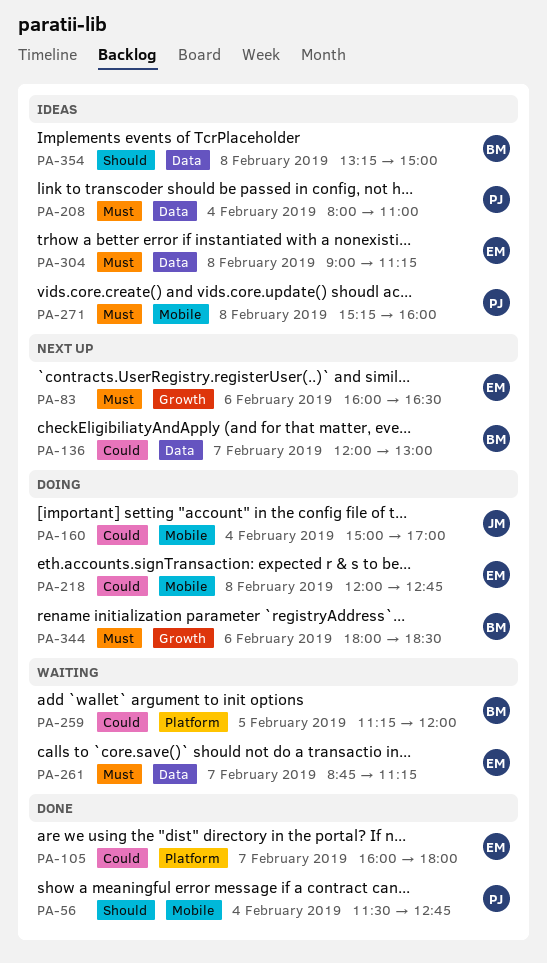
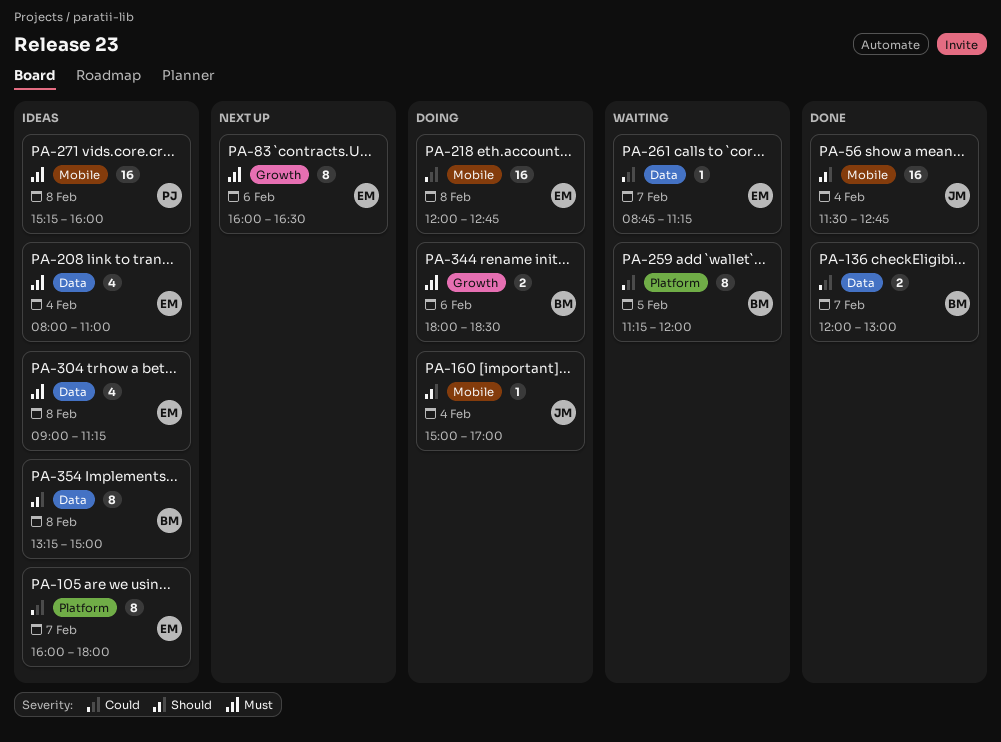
PA-56, owner: PJ -> JM
PA-105, status: Done -> Ideas
PA-136, status: Next up -> Done
PA-160, priority: Could -> Should
PA-208, owner: PJ -> EM
PA-261, priority: Must -> Could

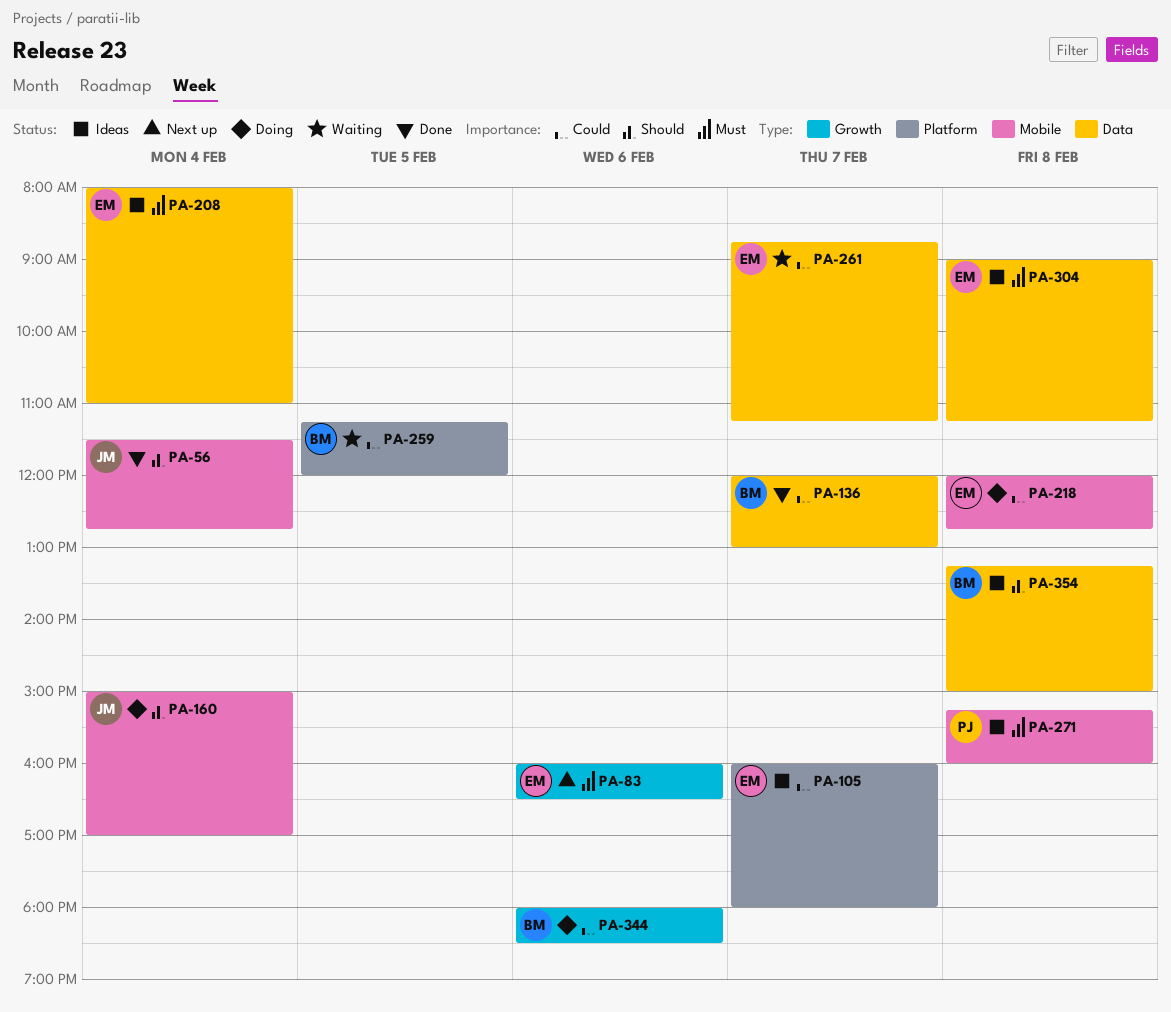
PA-344, priority: Must -> Could

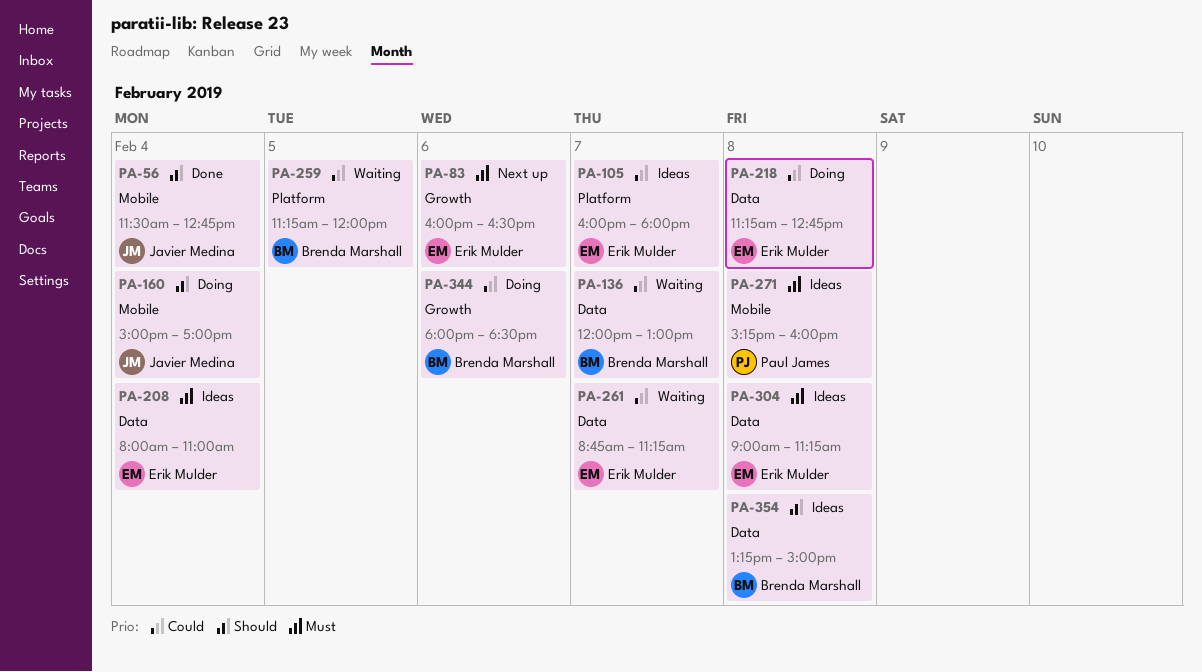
PA-136, status: Done -> Waiting
PA-218, label: Mobile -> Data
PA-218, begins: 12:00 -> 11:15

